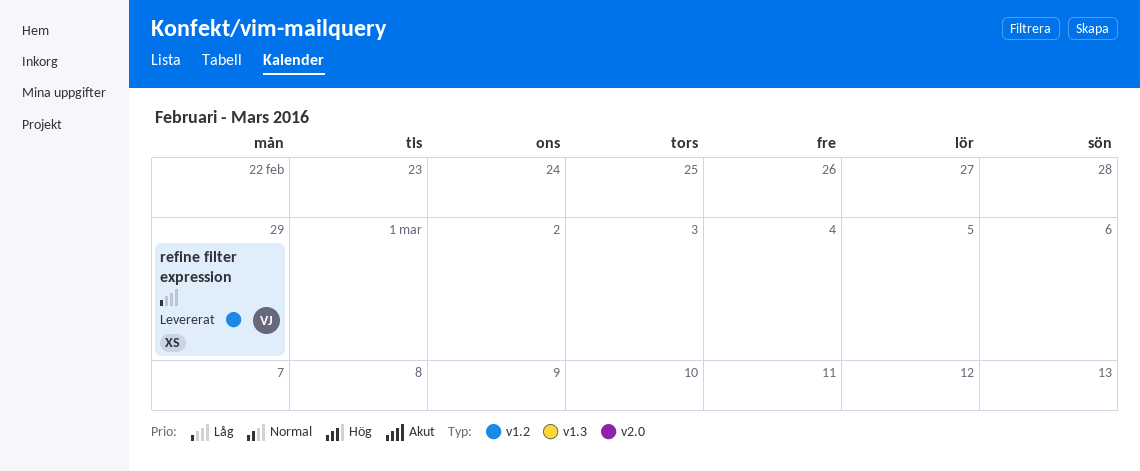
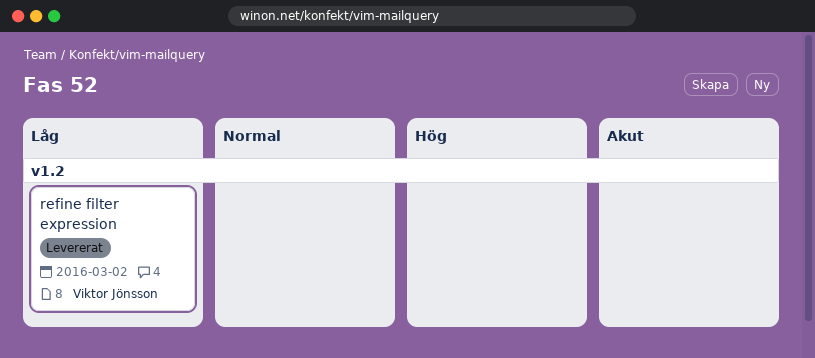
refine filter expression, due: Feb 29 -> Mar 2

